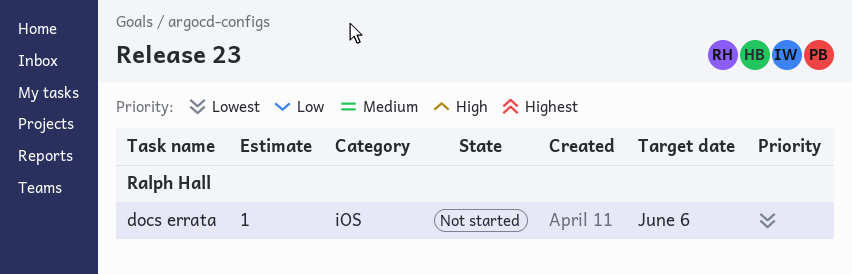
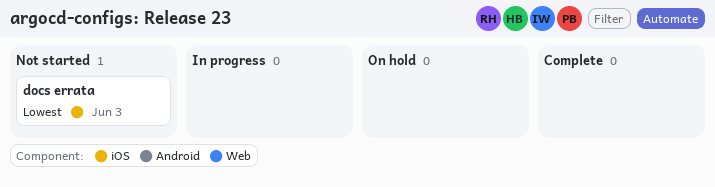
docs errata, due: Jun 6 -> Jun 3

